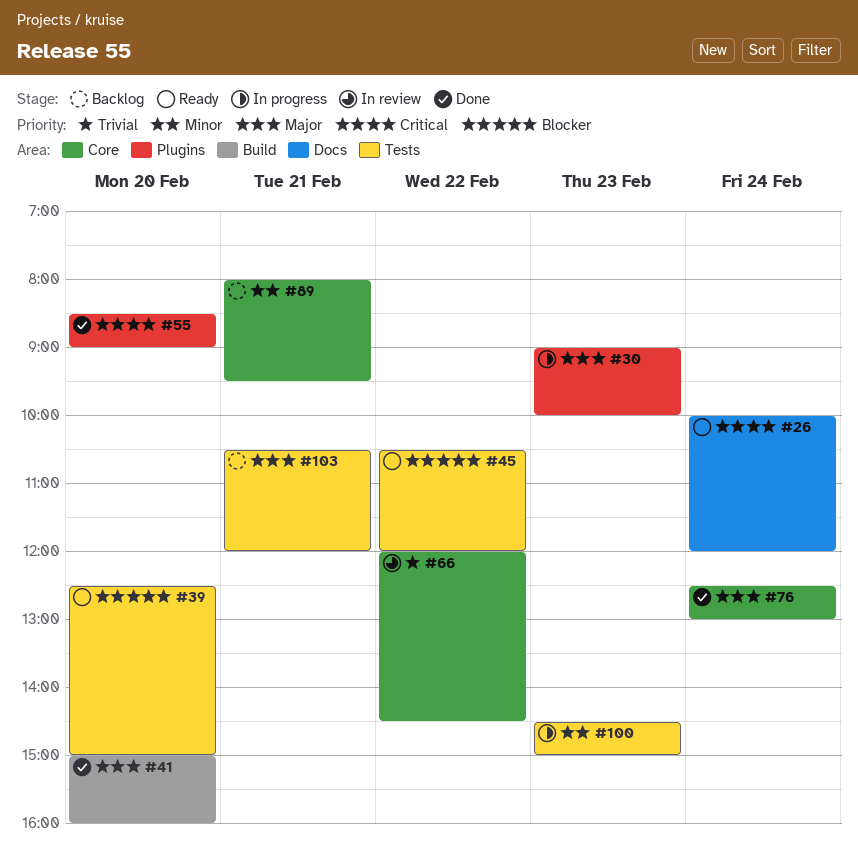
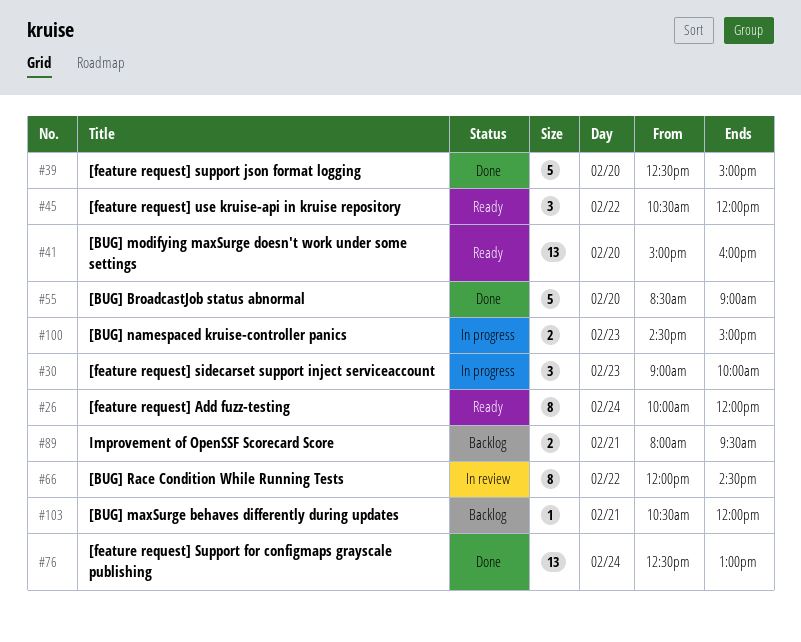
#39, status: Ready -> Done
#41, status: Done -> Ready

